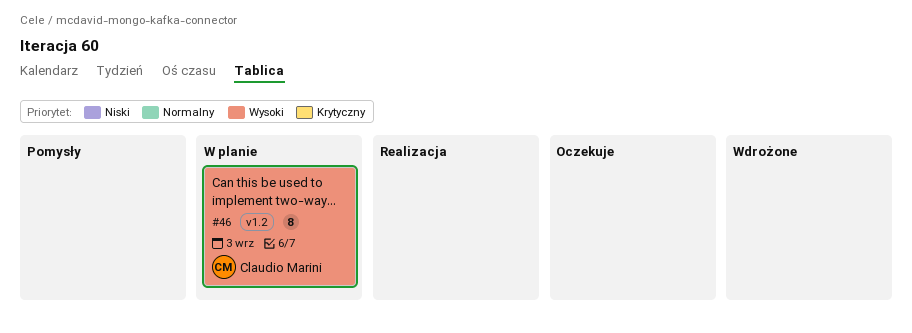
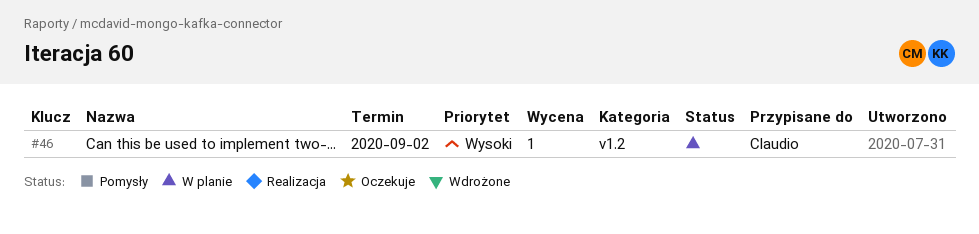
#46, estimate: 8 -> 1
#46, due: Sep 3 -> Sep 2

